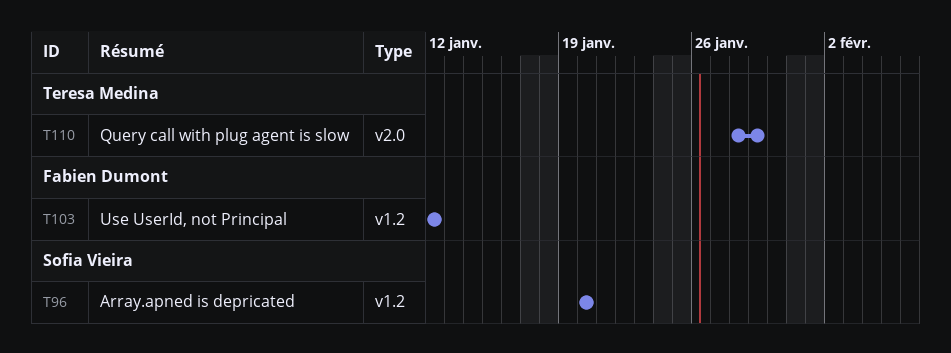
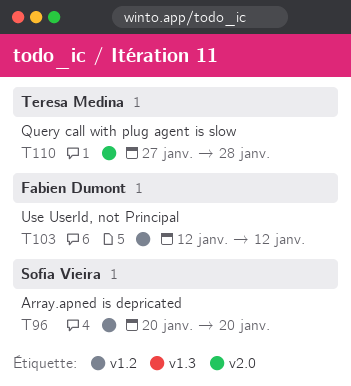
T110, start: Jan 28 -> Jan 27
T110, due: Jan 29 -> Jan 28

